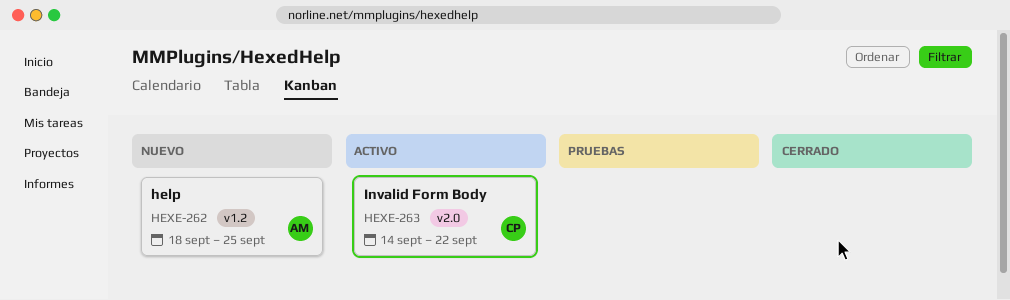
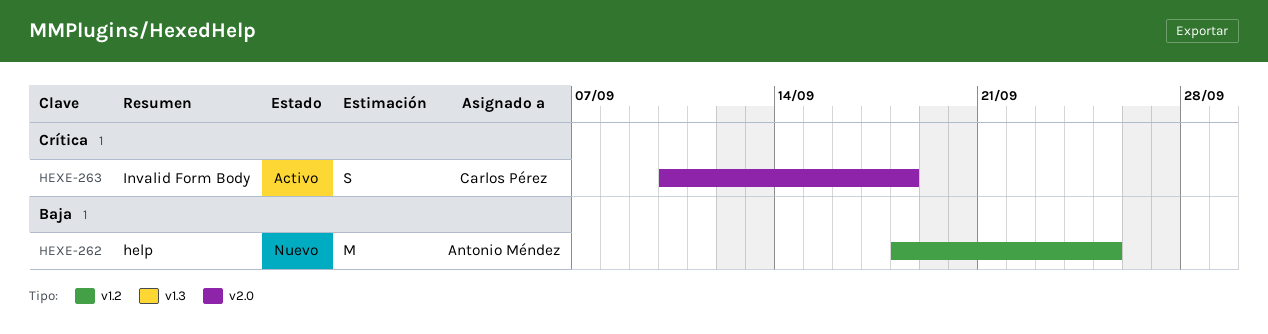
HEXE-263, start: Sep 14 -> Sep 10
HEXE-263, due: Sep 22 -> Sep 18

